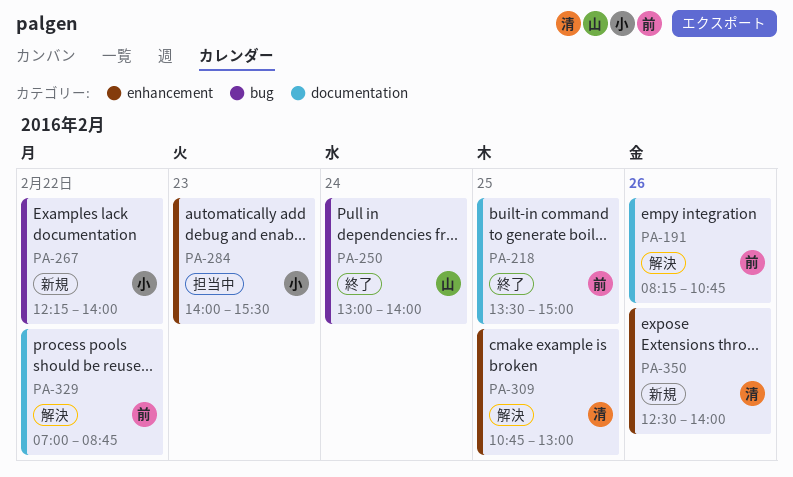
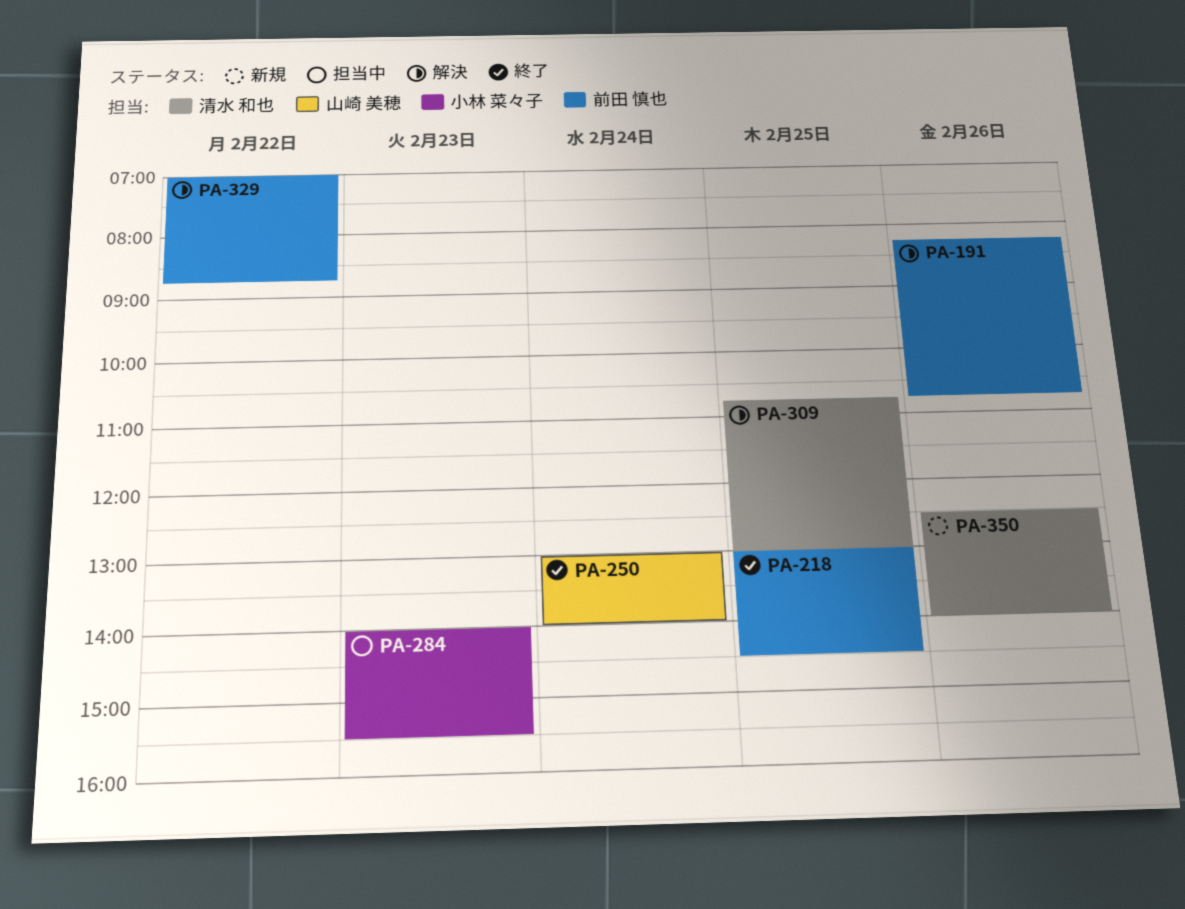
PA-218, begins: 13:30 -> 13:00
PA-218, ends: 15:00 -> 14:30
PA-267: present -> none

